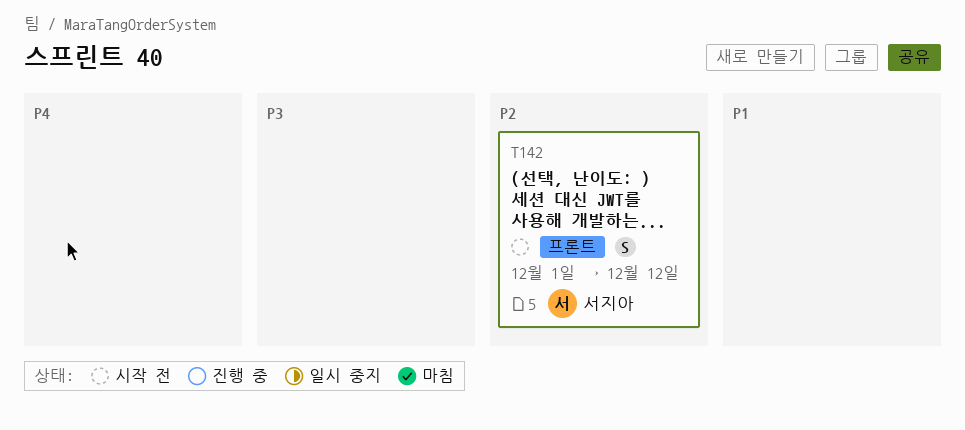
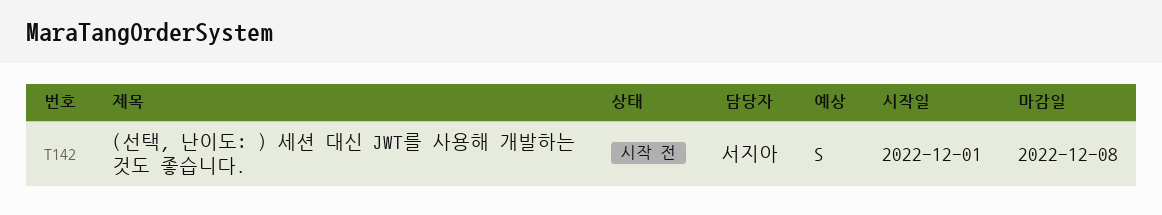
T142, due: Dec 12 -> Dec 8

